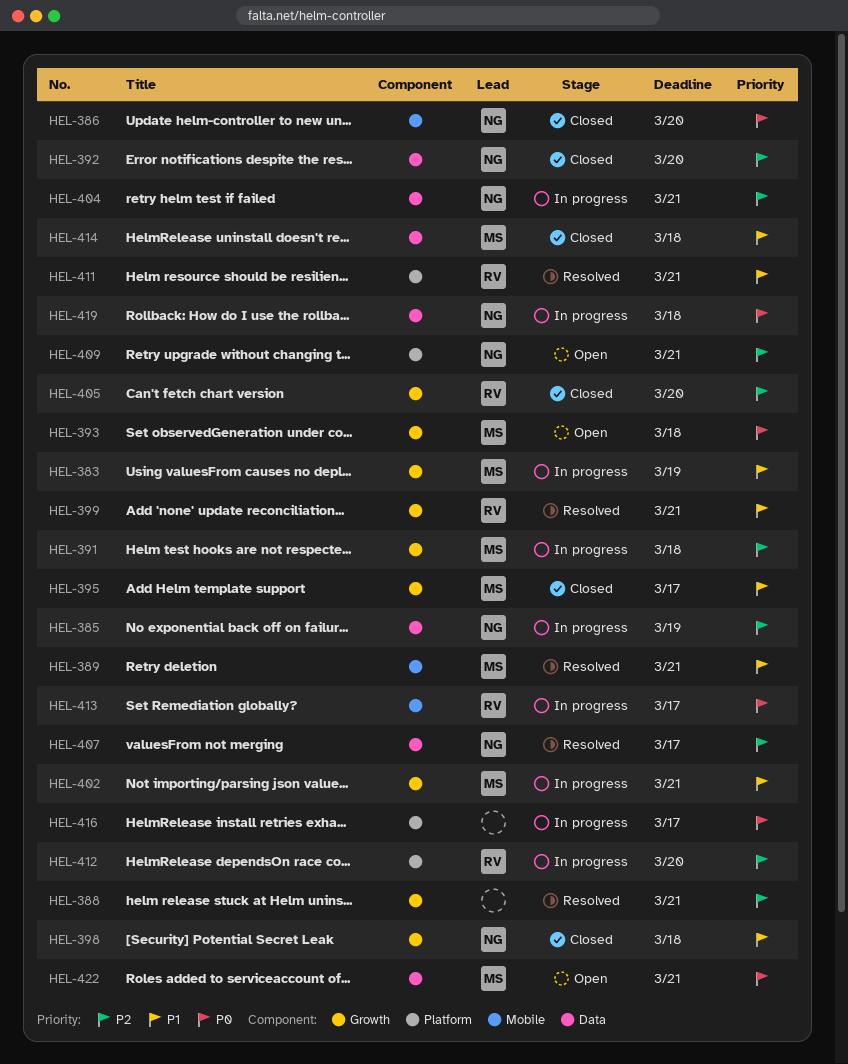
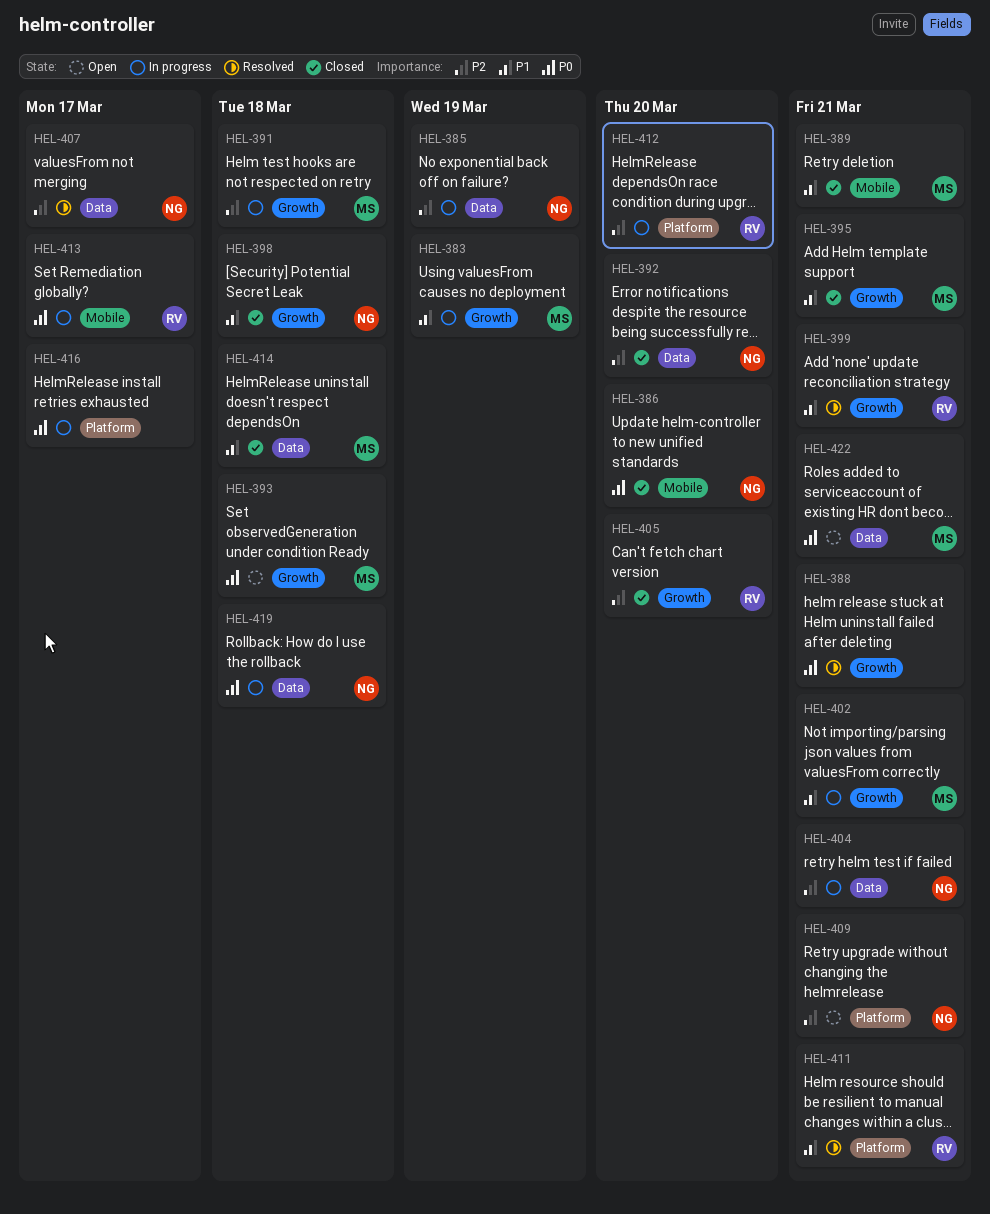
HEL-388, priority: P2 -> P0
HEL-389, status: Resolved -> Closed
HEL-395, due: Mar 17 -> Mar 21

